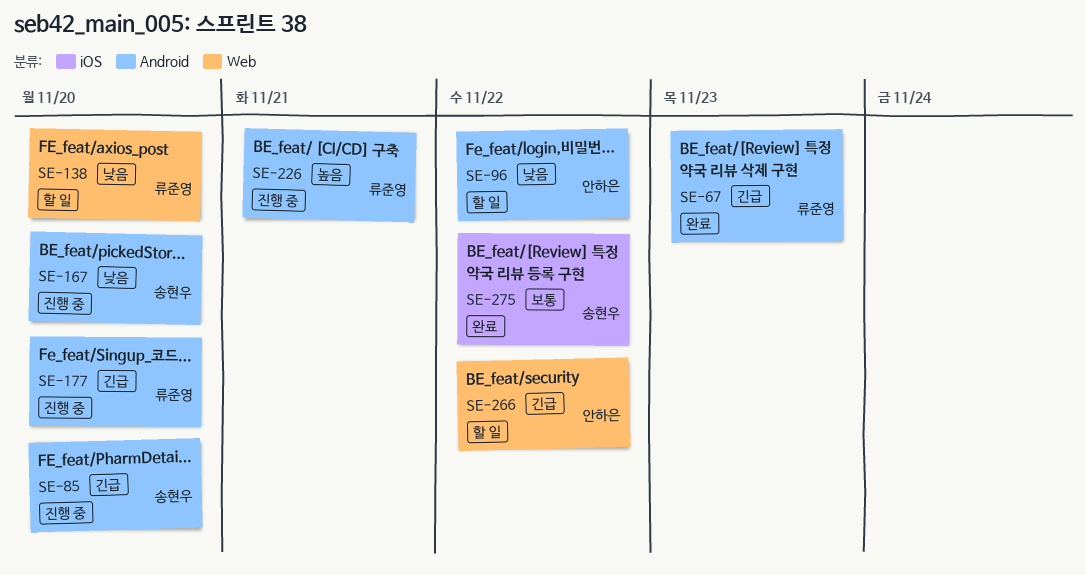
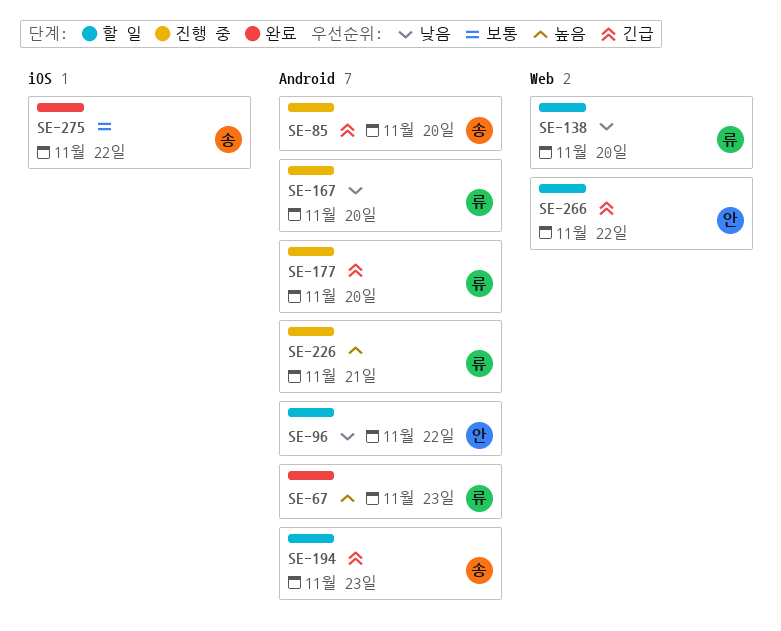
SE-67, priority: 긴급 -> 높음
SE-167, owner: 송현우 -> 류준영
SE-194: none -> present

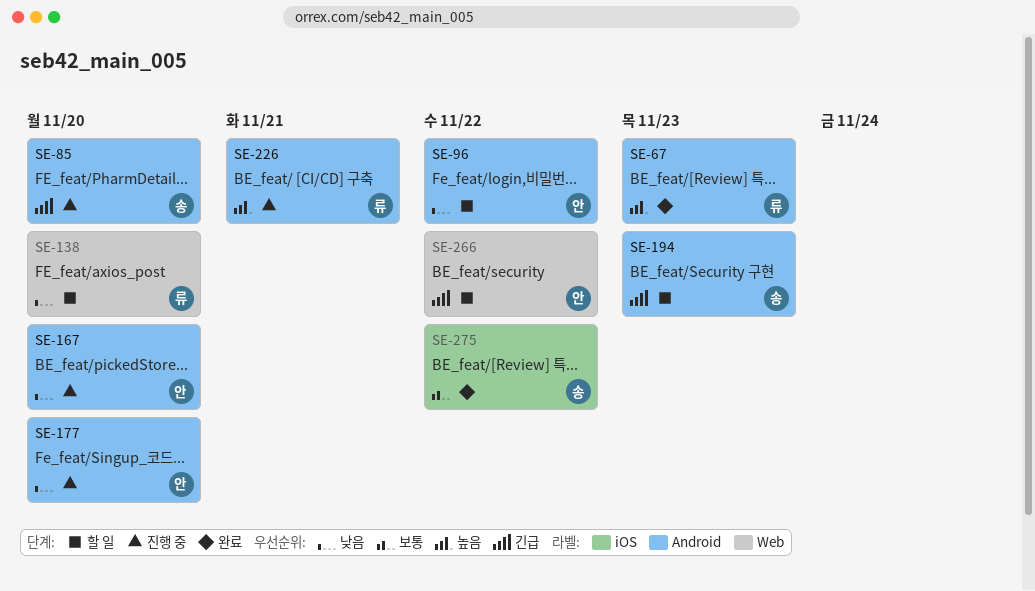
SE-167, owner: 류 -> 안
SE-177, owner: 류 -> 안
SE-177, priority: 긴급 -> 낮음

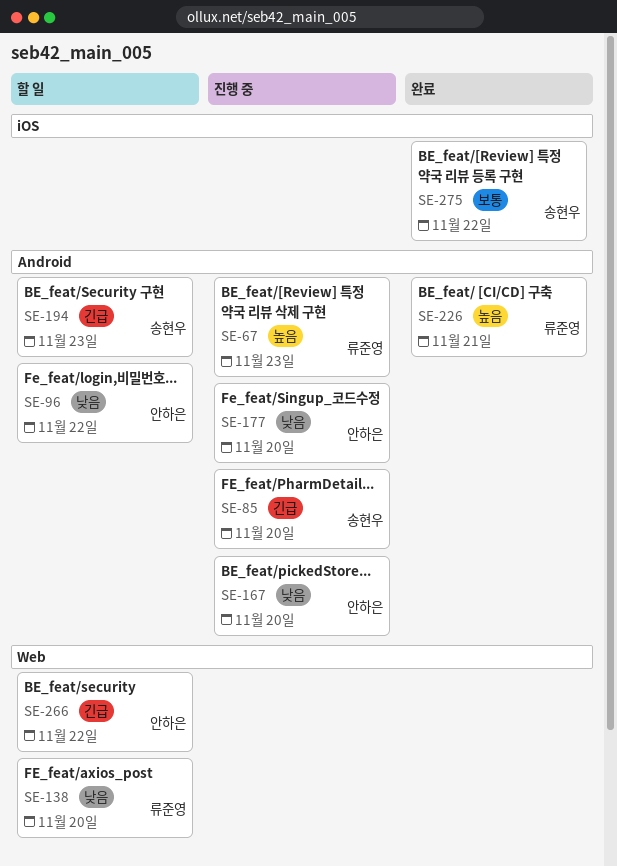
SE-67, status: 완료 -> 진행 중
SE-226, status: 진행 중 -> 완료

